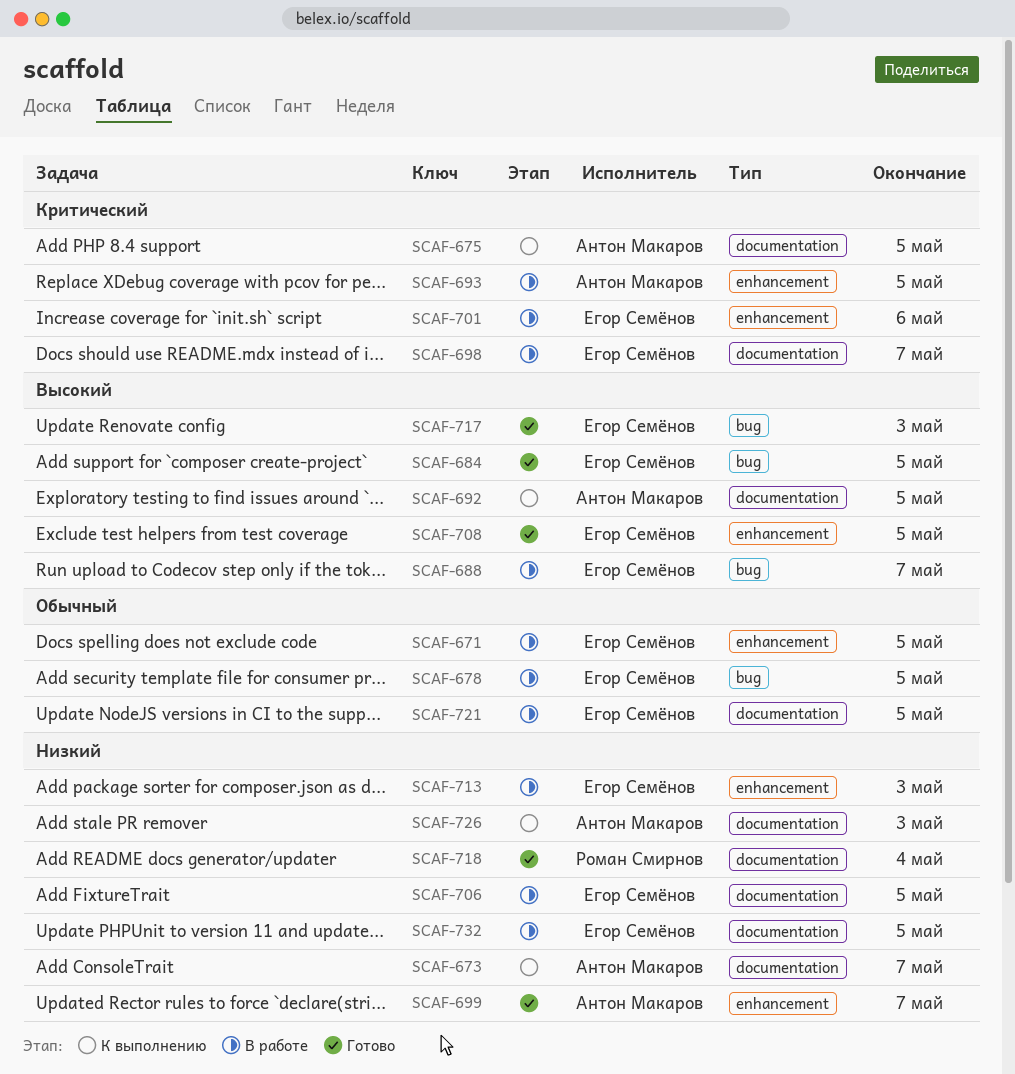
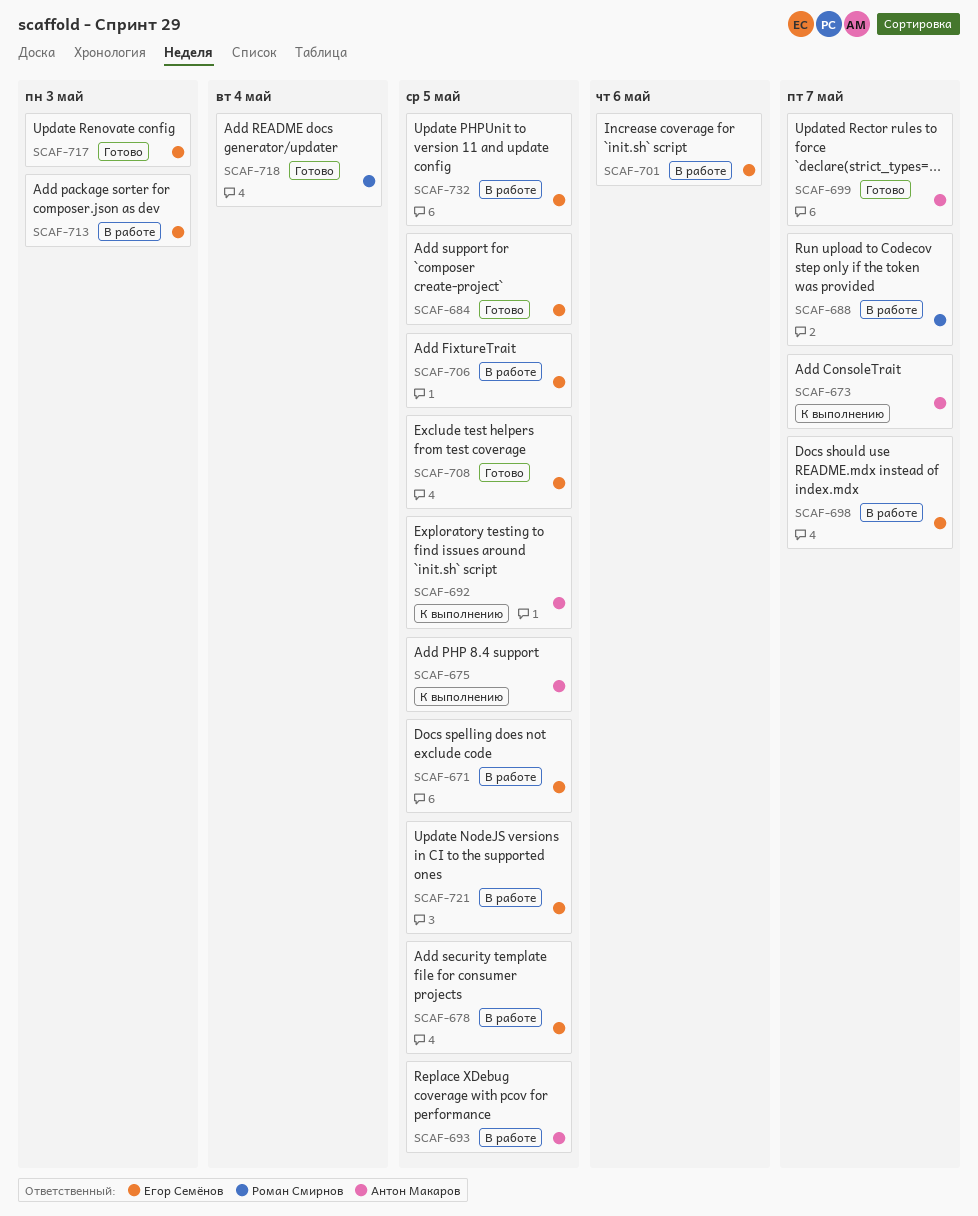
SCAF-688, owner: Егор Семёнов -> Роман Смирнов
SCAF-726: present -> none

